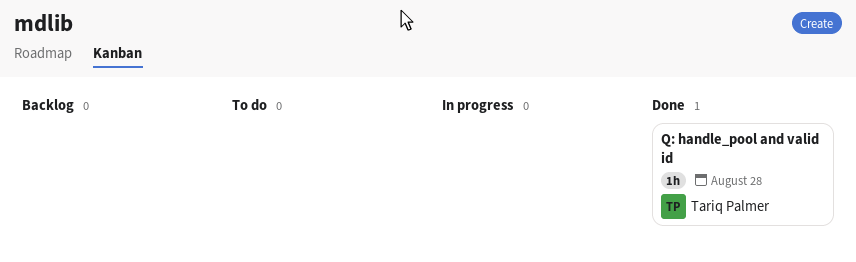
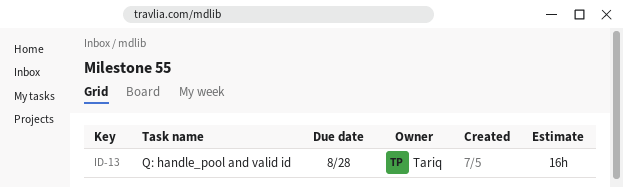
Q: handle_pool and valid id, estimate: 1h -> 16h

